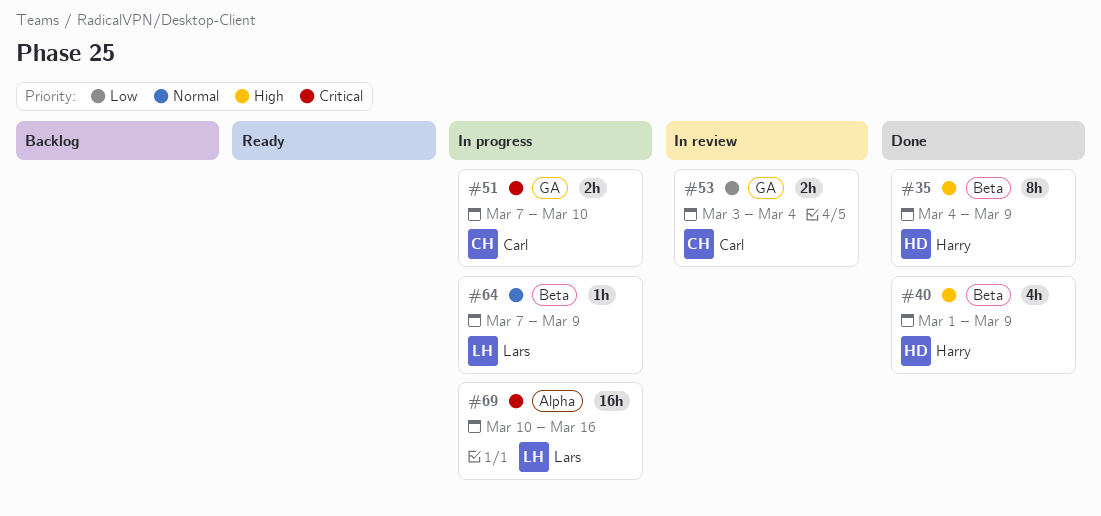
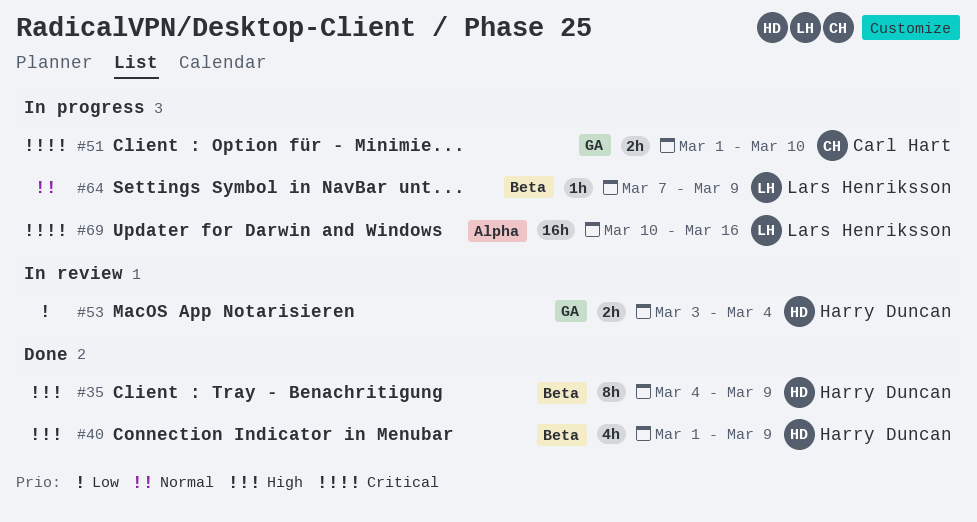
#51, start: Mar 7 -> Mar 1
#53, owner: Carl Hart -> Harry Duncan

